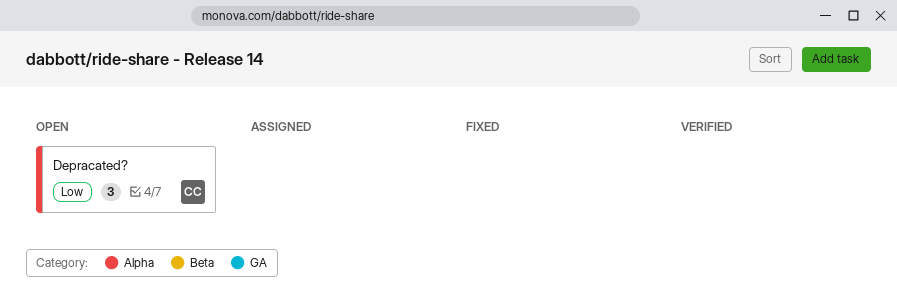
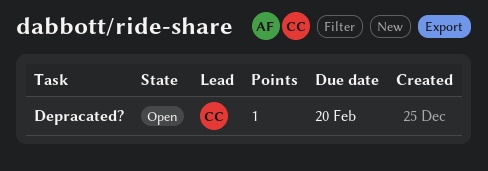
Depracated?, estimate: 3 -> 1

